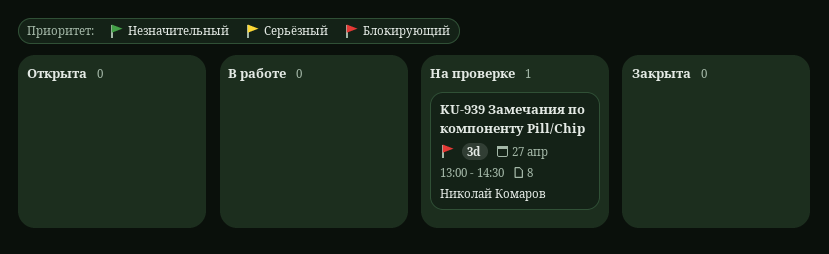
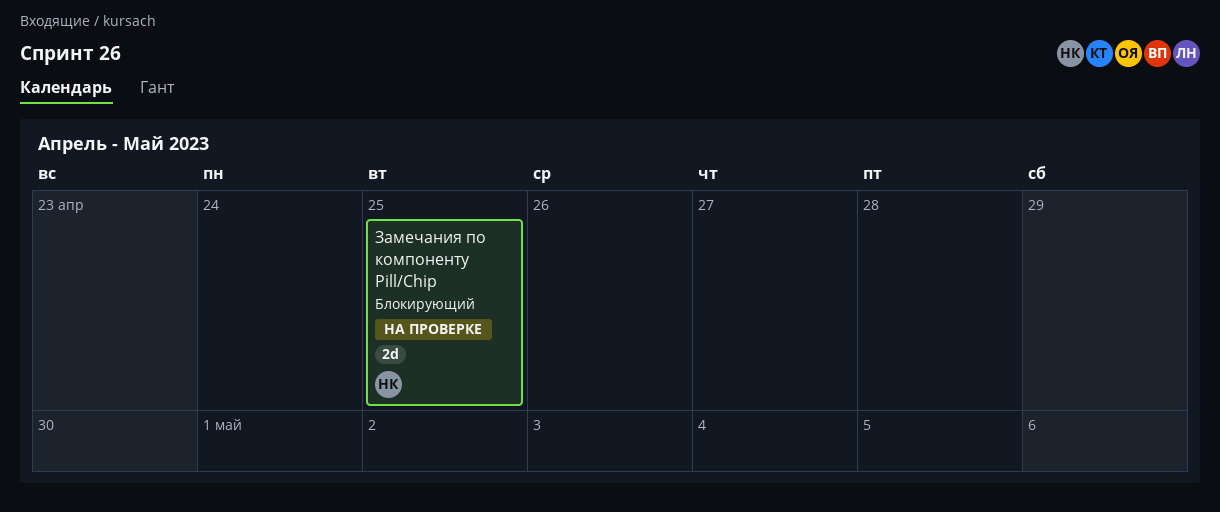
Замечания по компоненту Pill/Chip, estimate: 3d -> 2d
Замечания по компоненту Pill/Chip, day: Apr 27 -> Apr 25

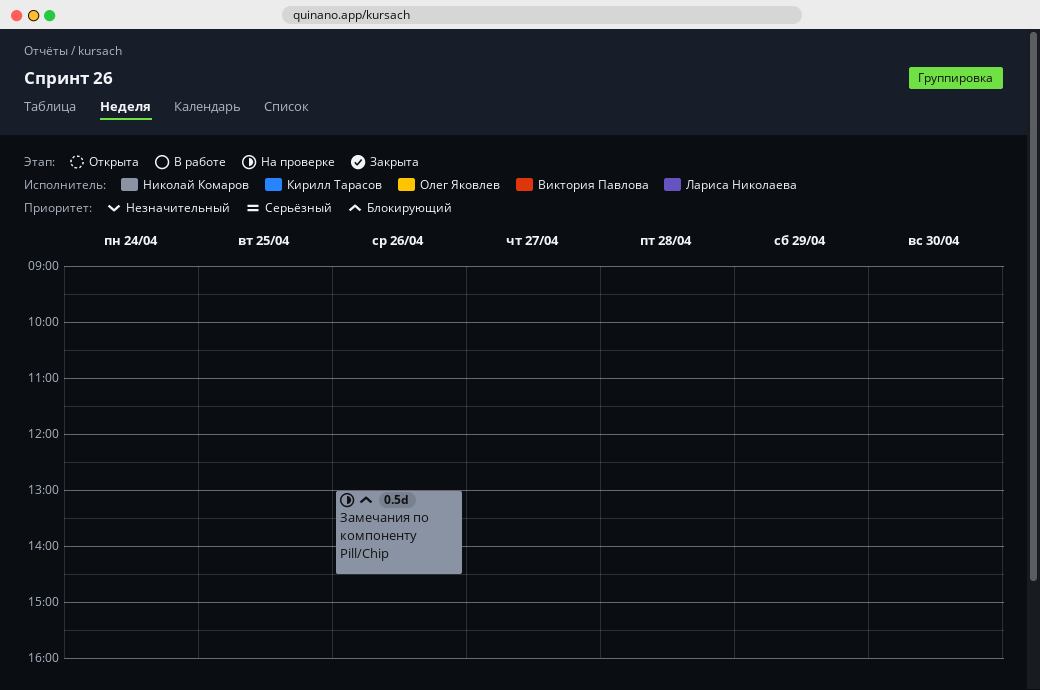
Замечания по компоненту Pill/Chip, estimate: 2d -> 0.5d
Замечания по компоненту Pill/Chip, day: Apr 25 -> Apr 26

